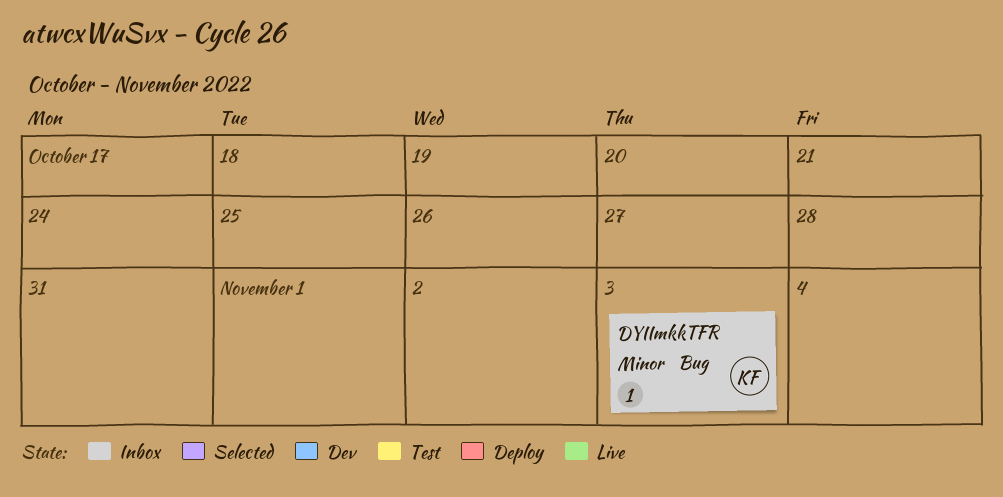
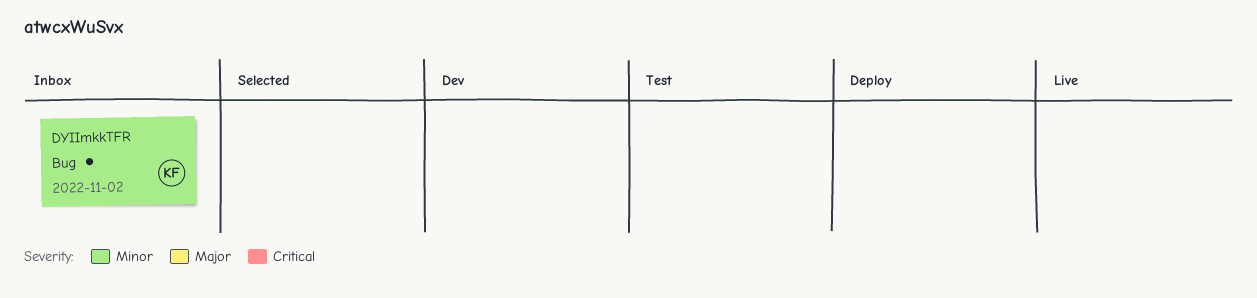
DYIImkkTFR, due: Nov 3 -> Nov 2

